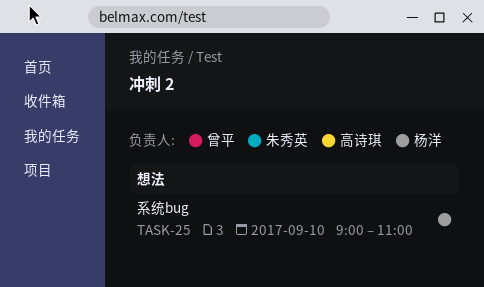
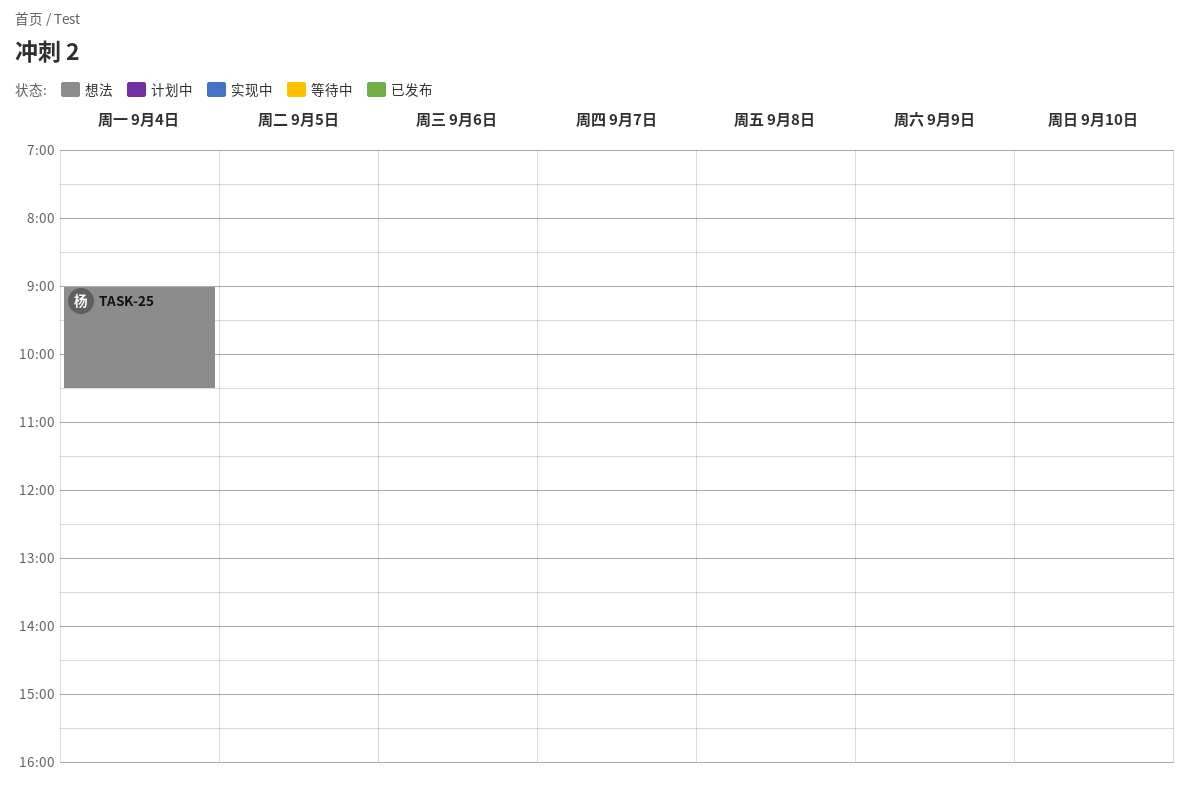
TASK-25, day: Sep 10 -> Sep 4
TASK-25, ends: 11:00 -> 10:30

